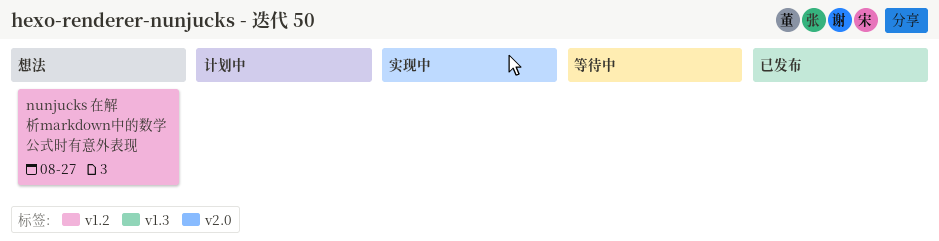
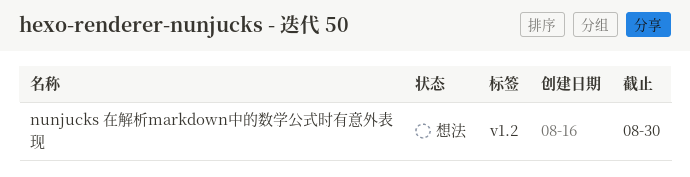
nunjucks 在解析markdown中的数学公式时有意外表现, due: Aug 27 -> Aug 30

